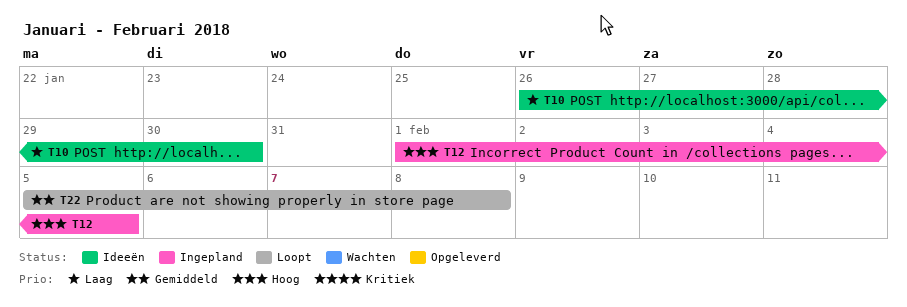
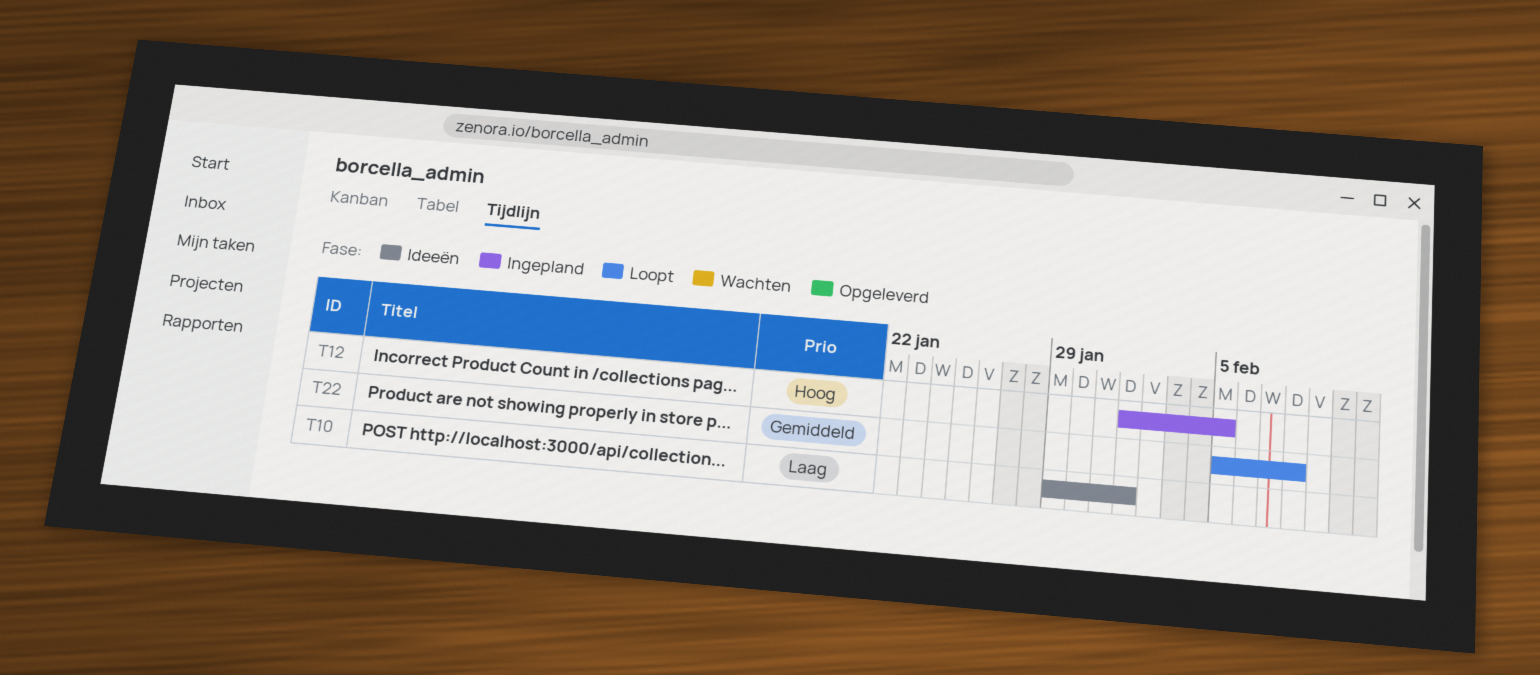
T10, start: Jan 26 -> Jan 29
T10, due: Jan 30 -> Feb 1

